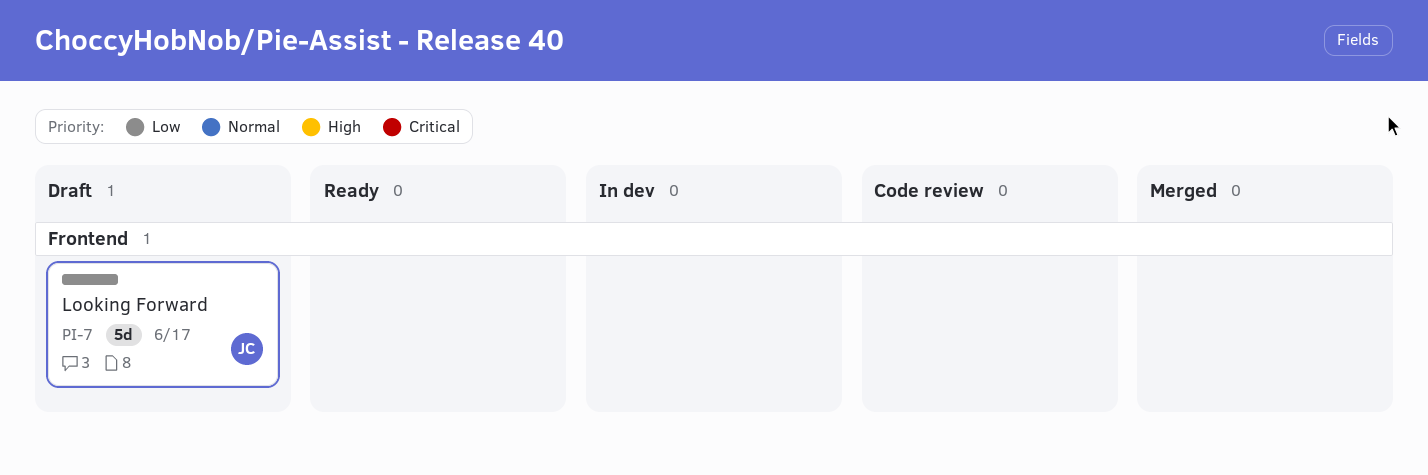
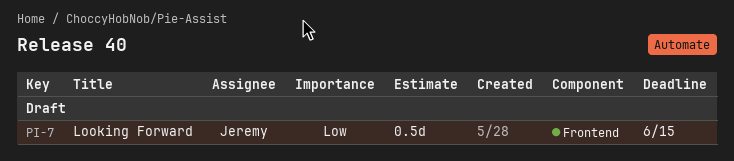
PI-7, estimate: 5d -> 0.5d
PI-7, due: Jun 17 -> Jun 15

